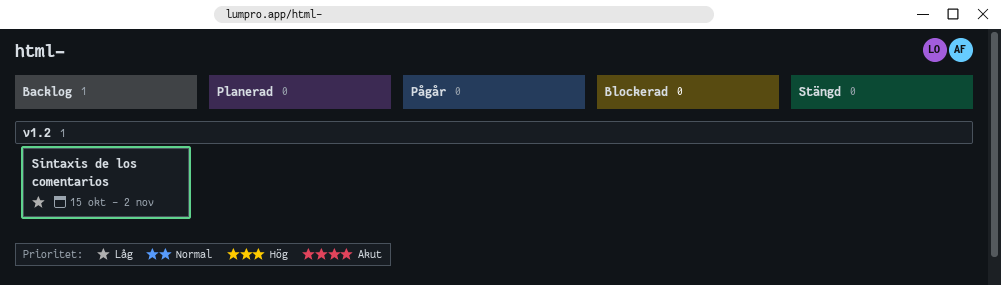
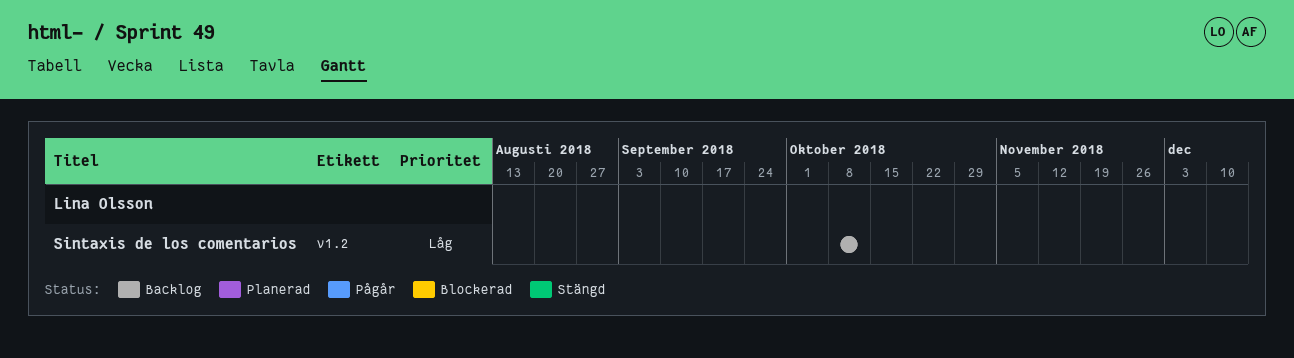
Sintaxis de los comentarios, start: Oct 15 -> Oct 8
Sintaxis de los comentarios, due: Nov 2 -> Oct 12

